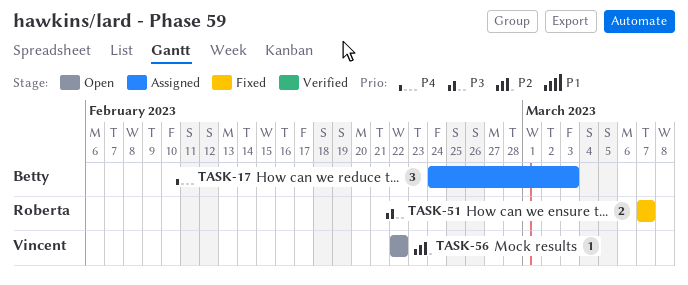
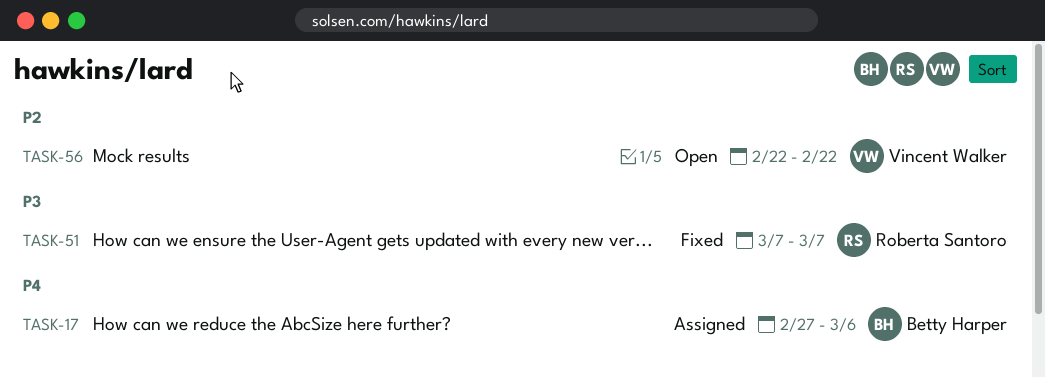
TASK-17, start: Feb 24 -> Feb 27
TASK-17, due: Mar 3 -> Mar 6

